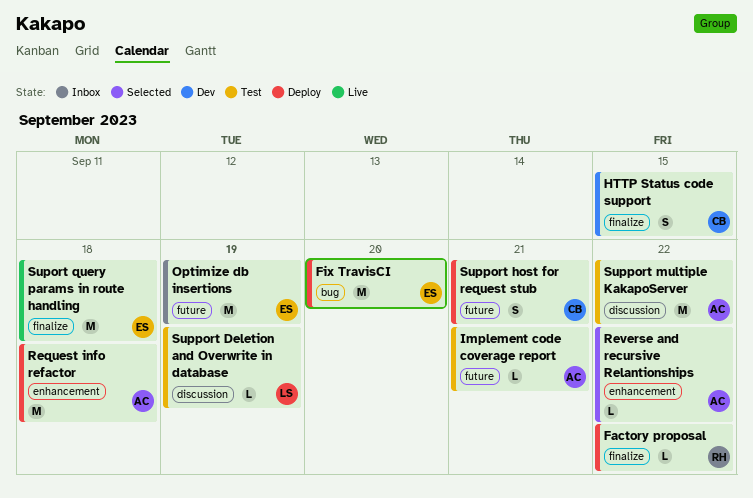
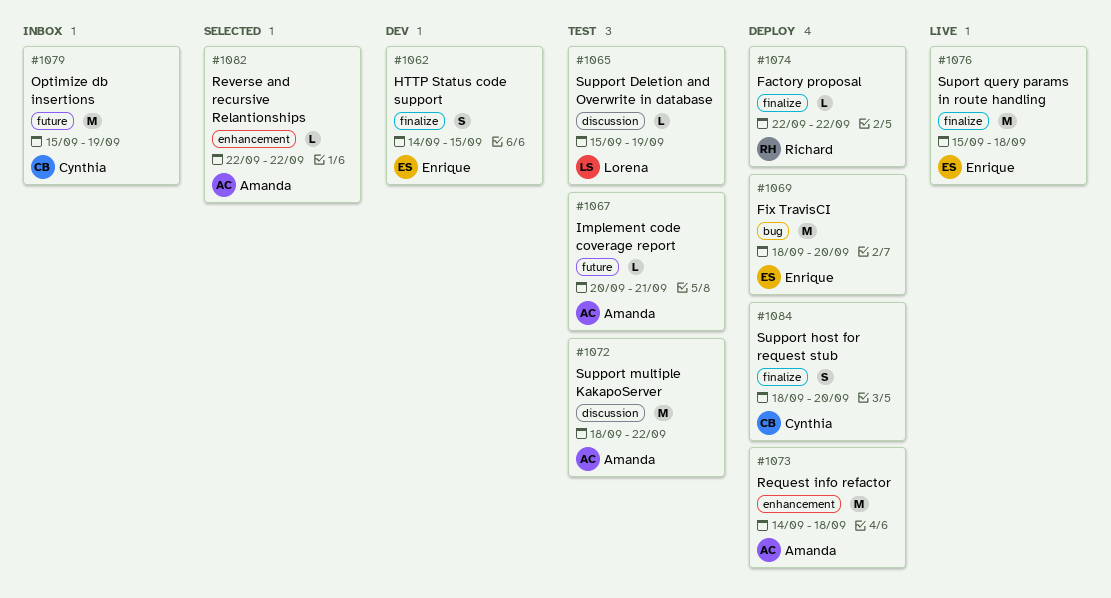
HTTP Status code support, owner: Cynthia -> Enrique
Optimize db insertions, owner: Enrique -> Cynthia
Support host for request stub, label: future -> finalize
Support host for request stub, due: Sep 21 -> Sep 20

